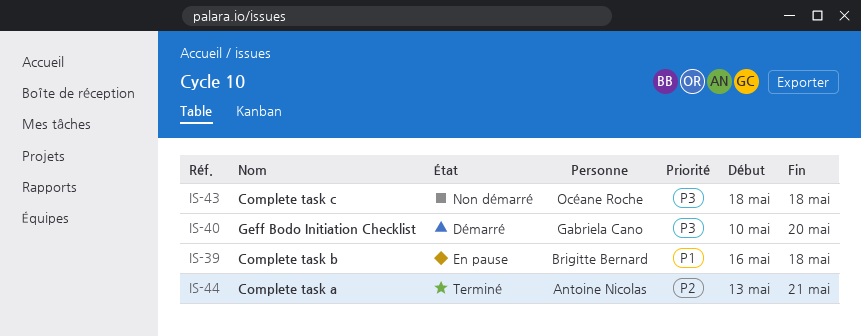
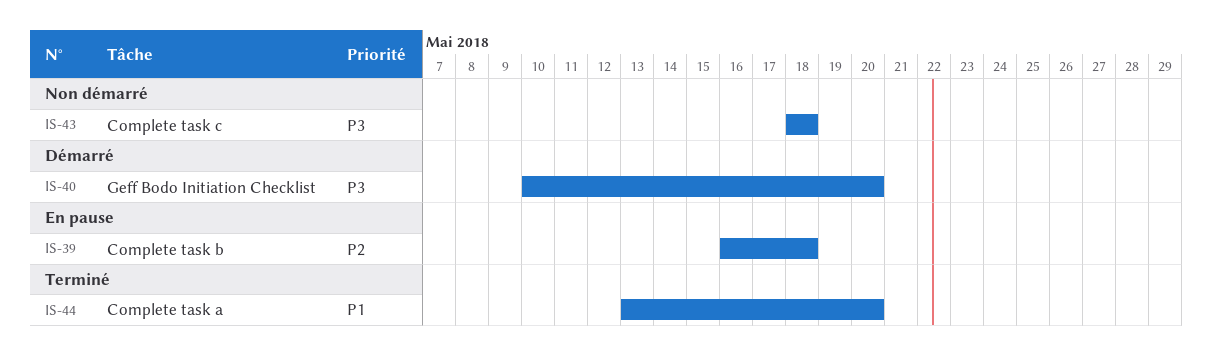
IS-39, priority: P1 -> P2
IS-44, priority: P2 -> P1
IS-44, due: May 21 -> May 20

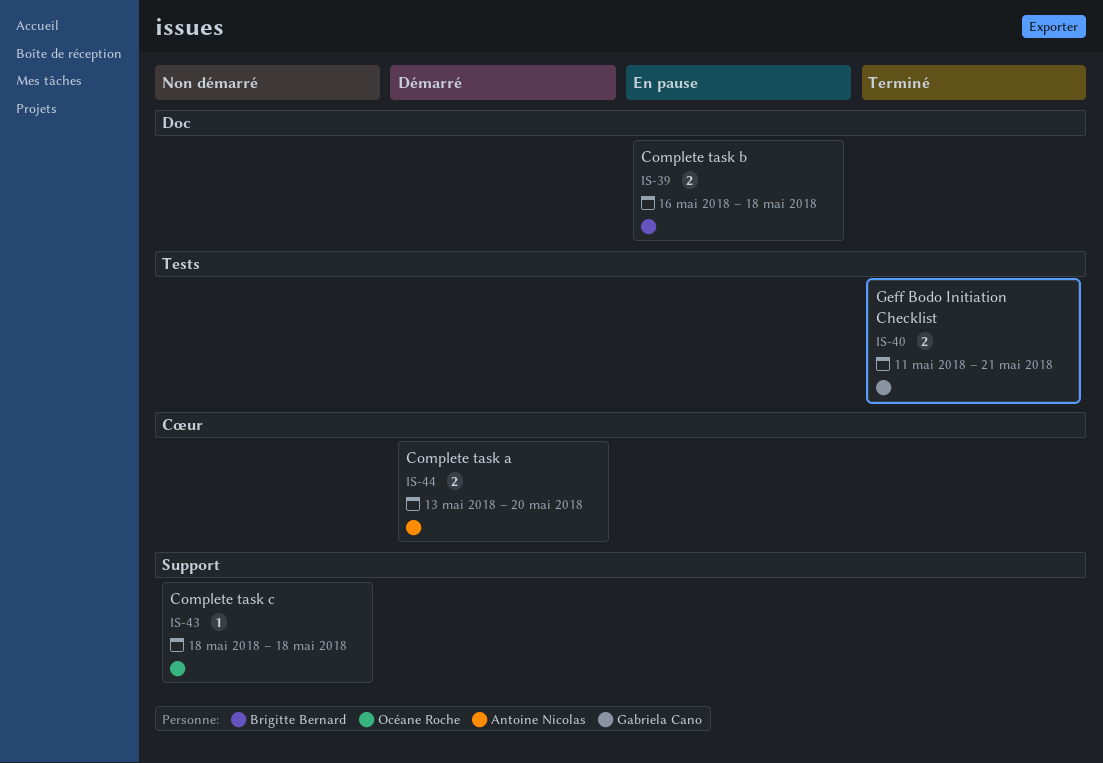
IS-40, status: Démarré -> Terminé
IS-40, start: May 10 -> May 11
IS-40, due: May 20 -> May 21
IS-44, status: Terminé -> Démarré

